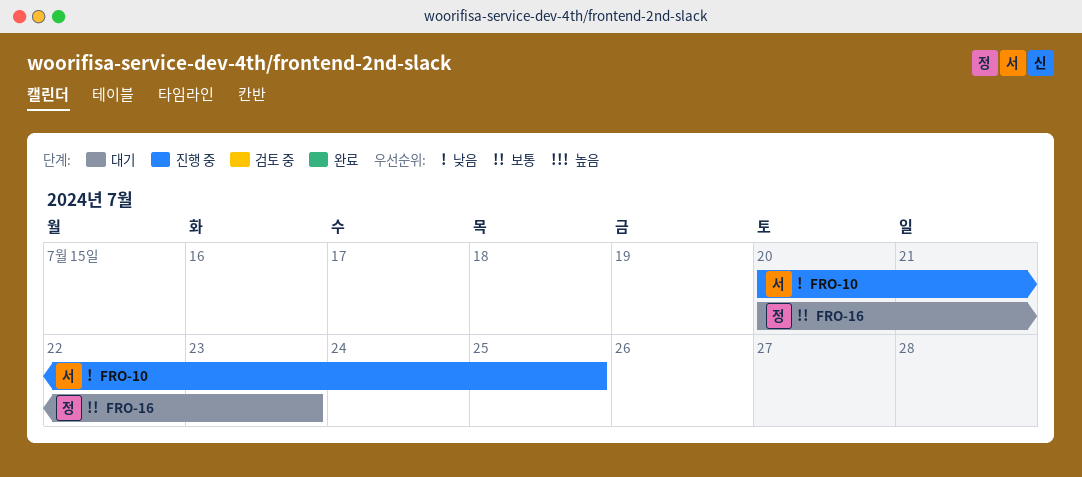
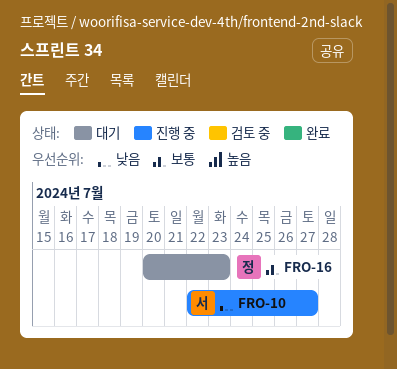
FRO-10, start: Jul 20 -> Jul 22
FRO-10, due: Jul 25 -> Jul 27

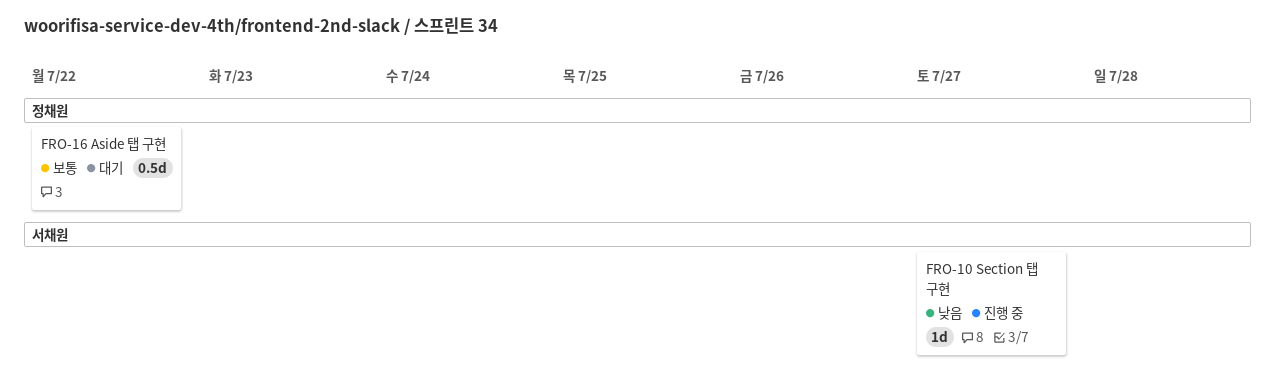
FRO-16, due: Jul 23 -> Jul 22

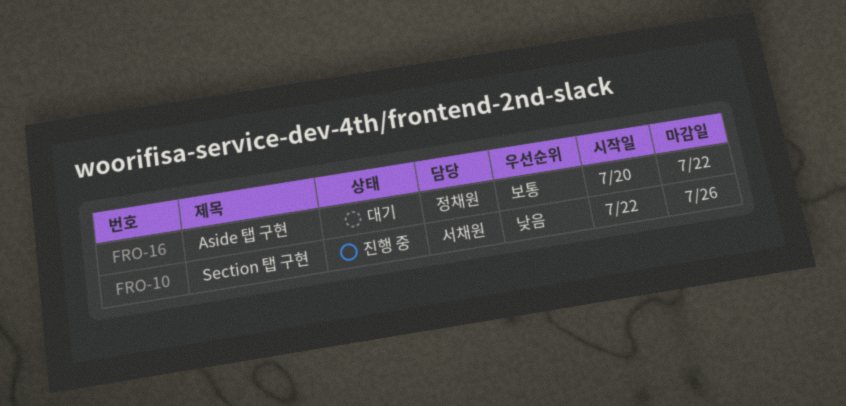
FRO-10, due: Jul 27 -> Jul 26

